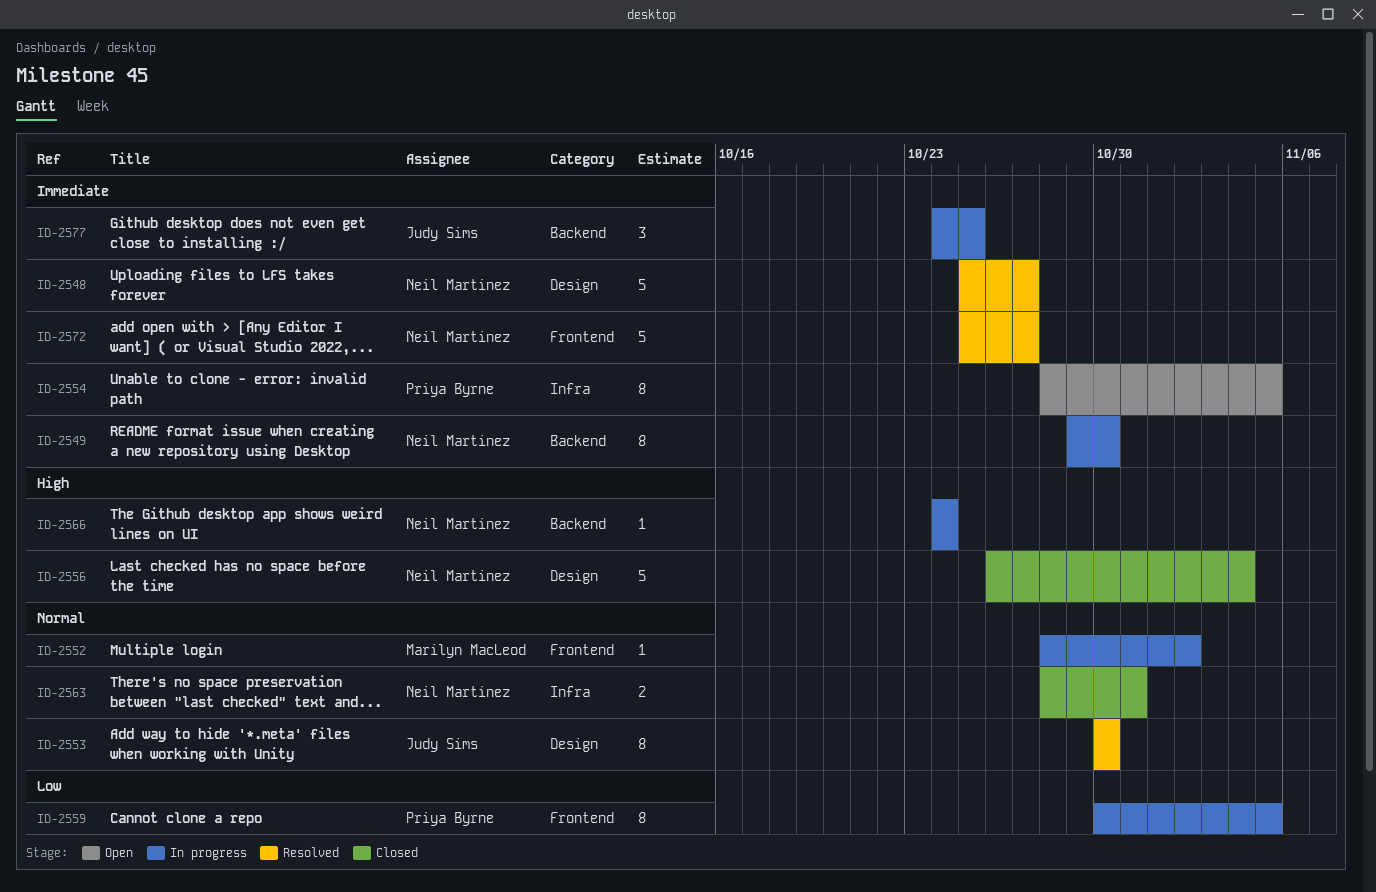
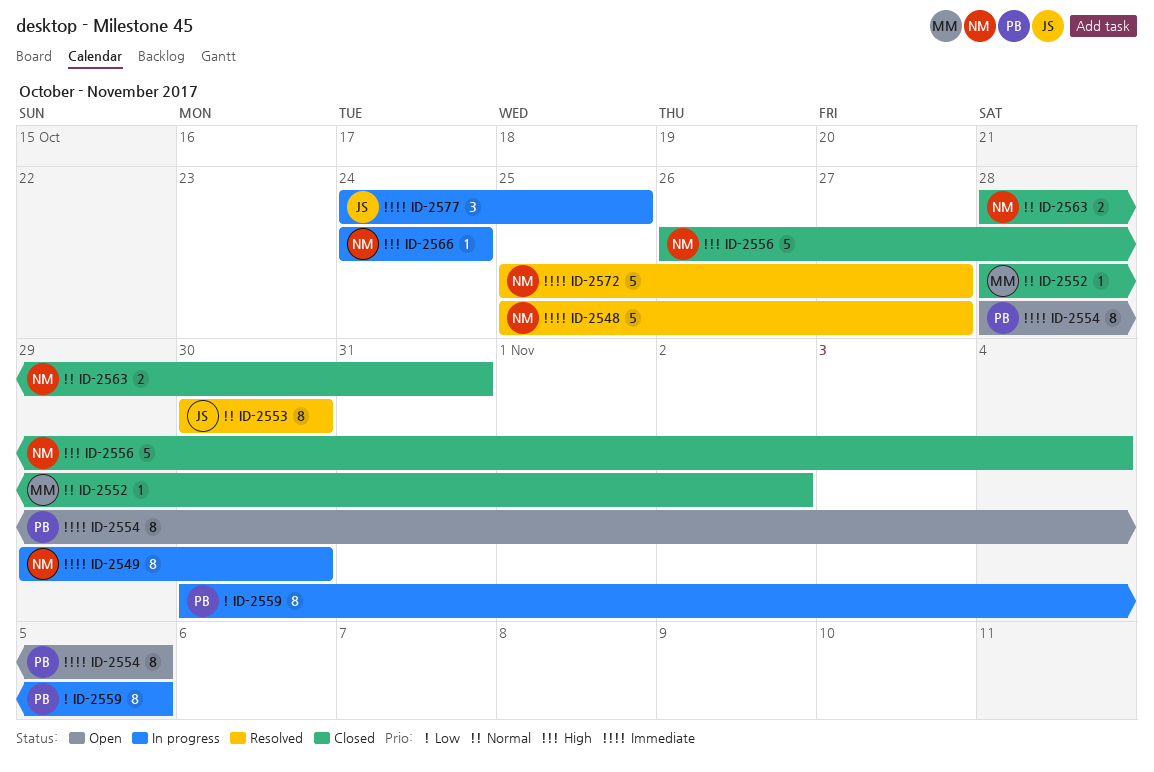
ID-2552, status: In progress -> Closed

